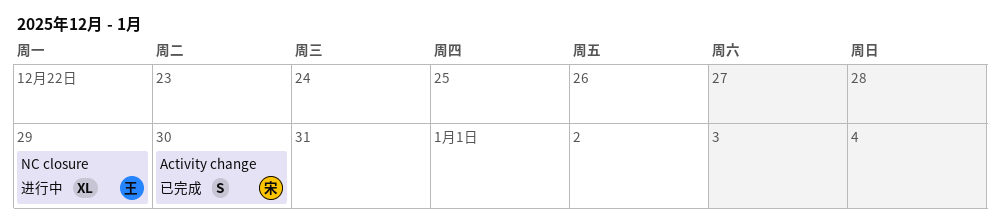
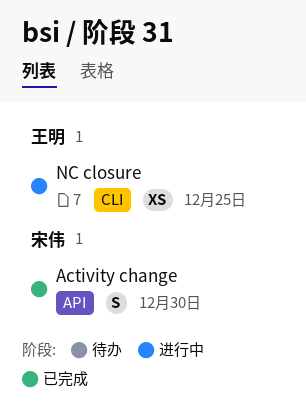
NC closure, estimate: XL -> XS
NC closure, due: Dec 29 -> Dec 25

